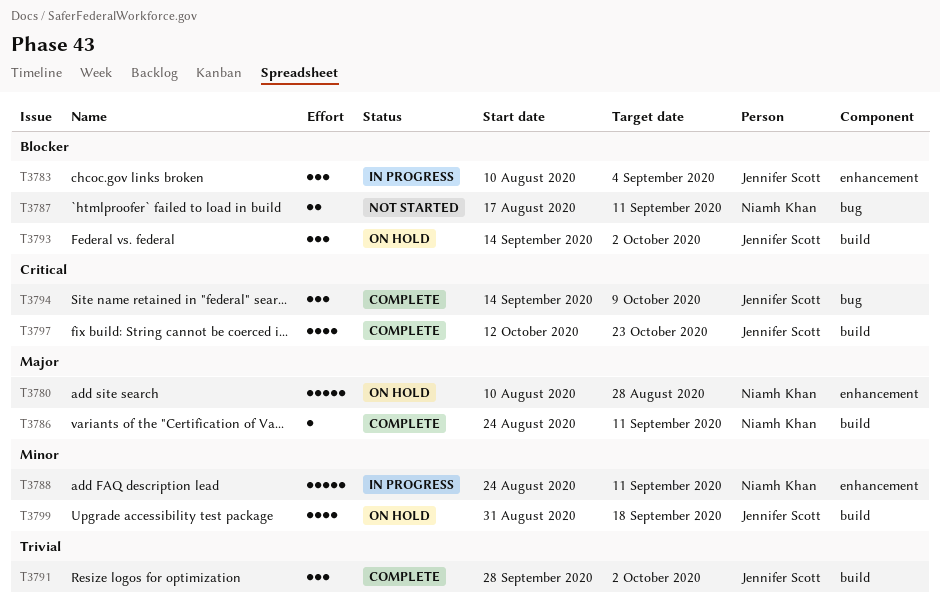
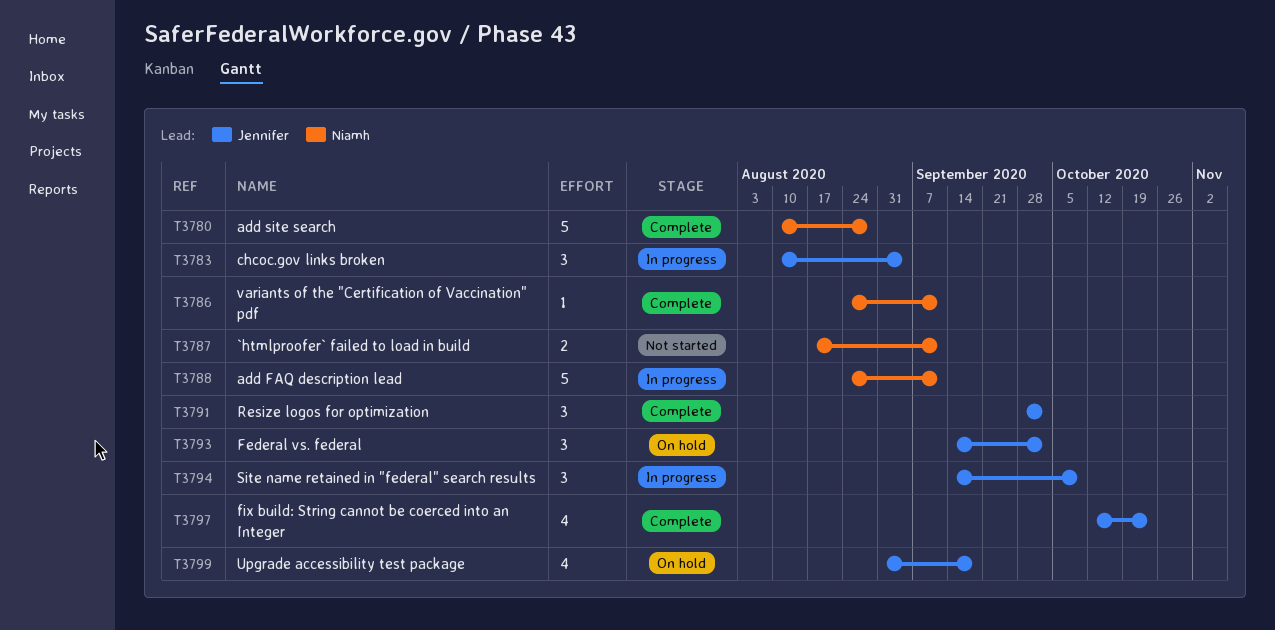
T3780, status: On hold -> Complete
T3794, status: Complete -> In progress

